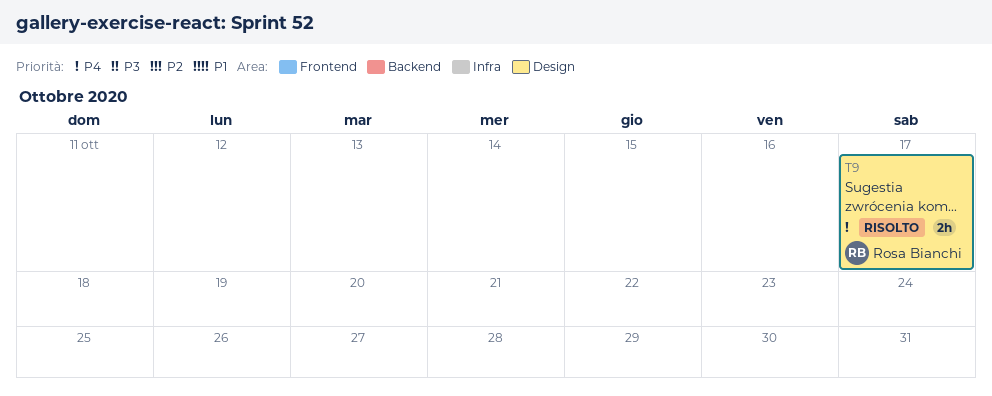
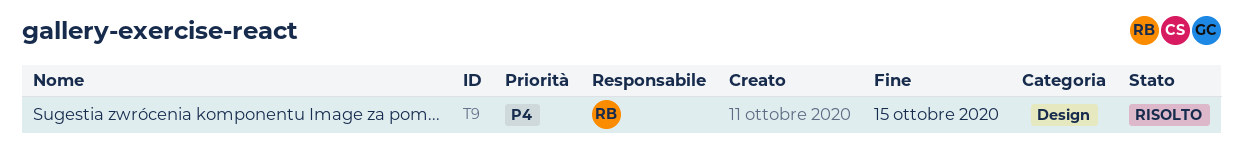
T9, due: Oct 17 -> Oct 15

